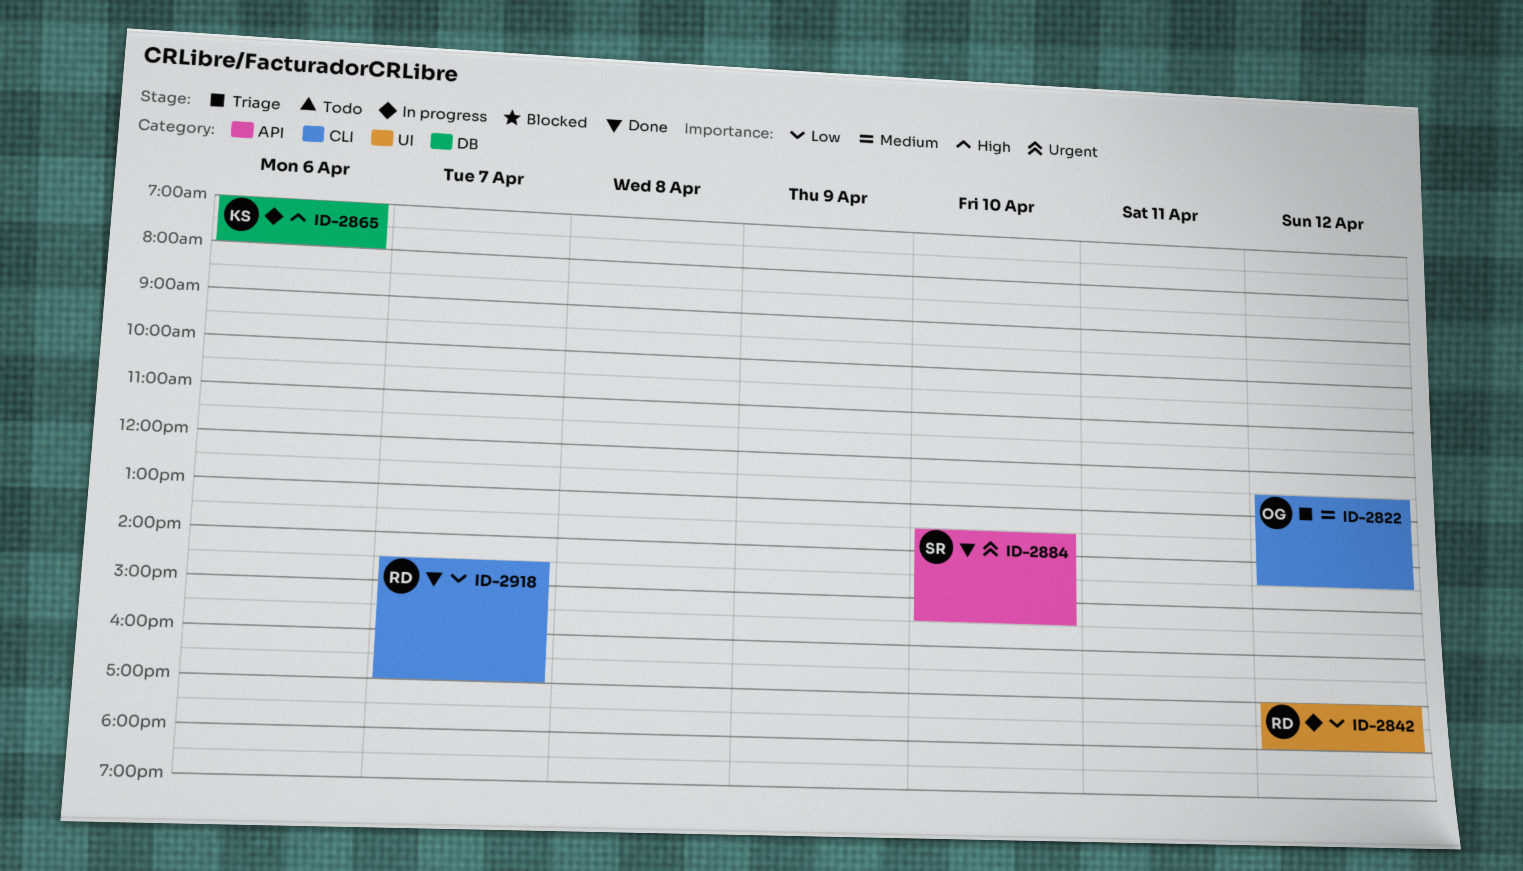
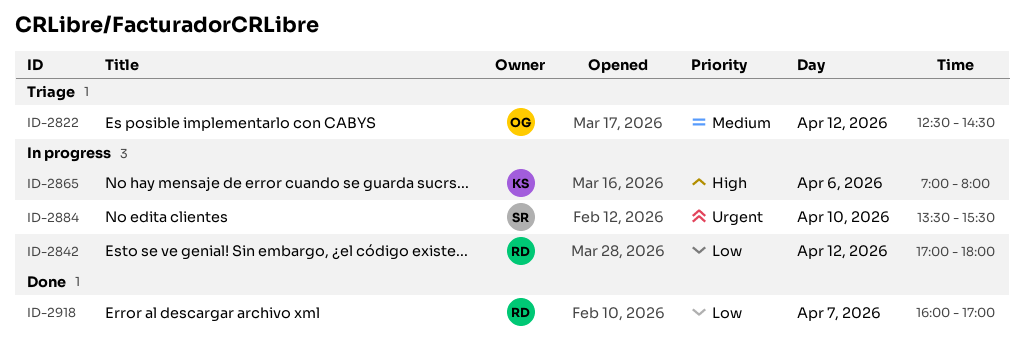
ID-2884, status: Done -> In progress
ID-2918, begins: 14:30 -> 16:00

